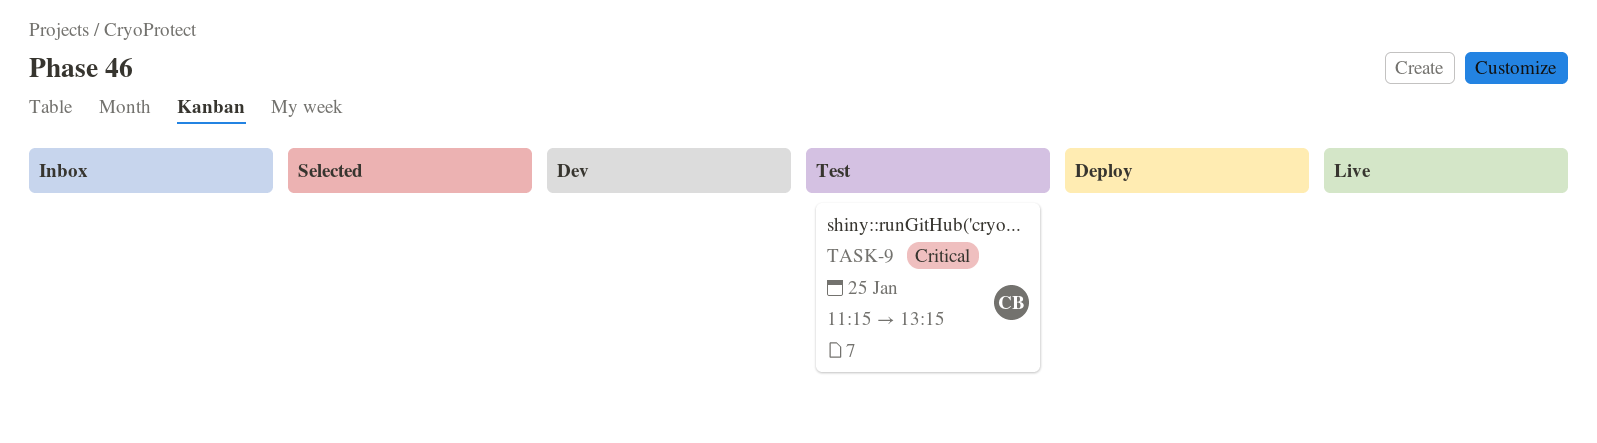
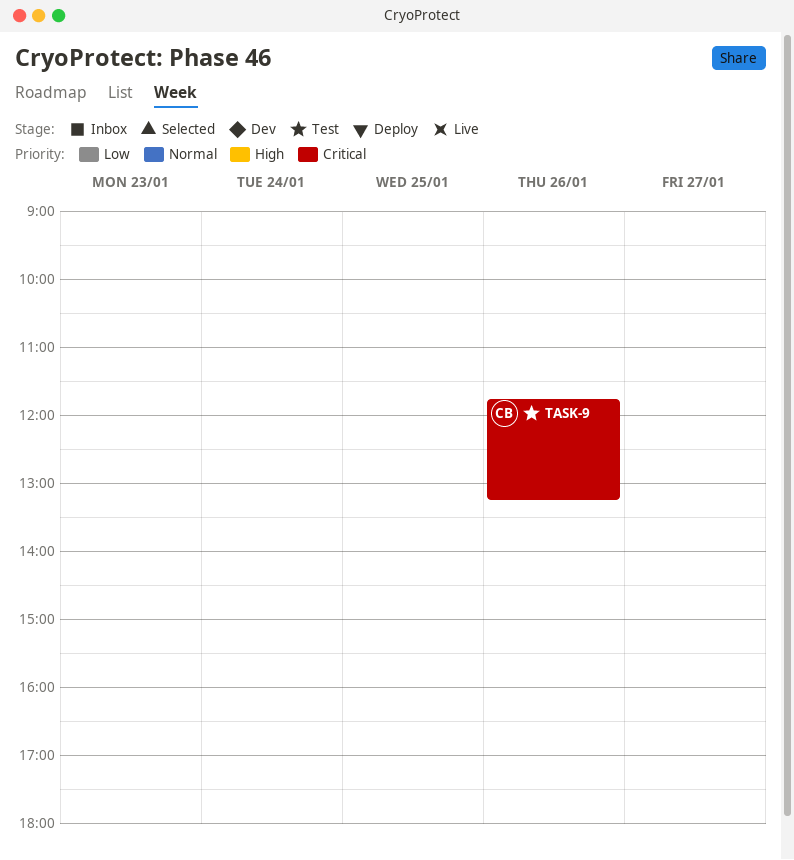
TASK-9, day: Jan 25 -> Jan 26
TASK-9, begins: 11:15 -> 11:45

